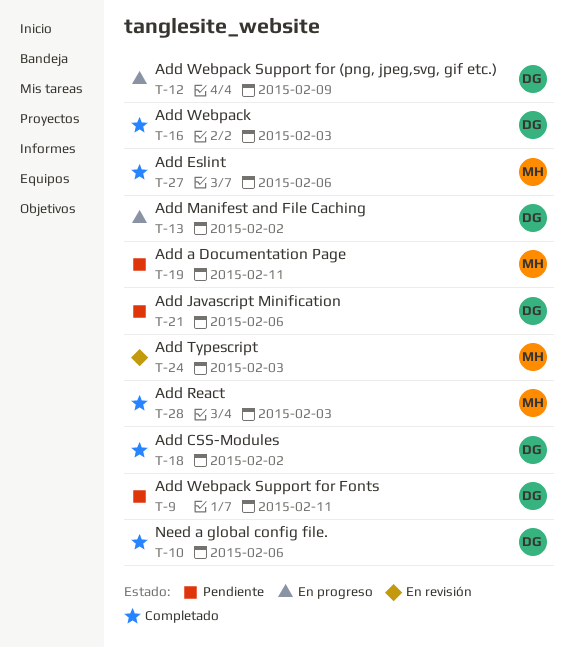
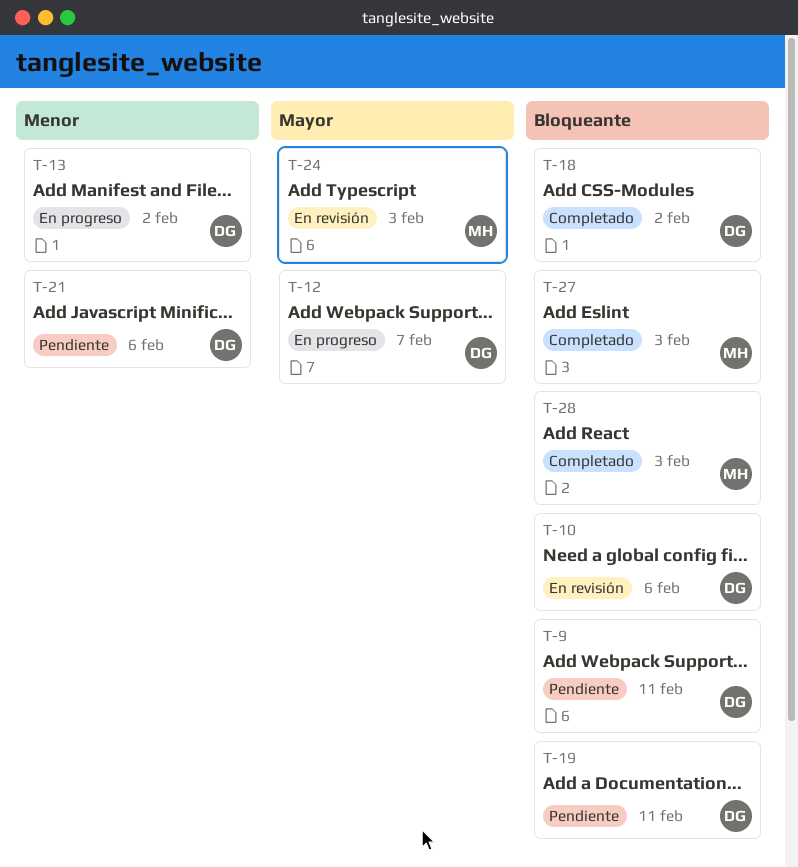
T-10, status: Completado -> En revisión
T-12, due: Feb 9 -> Feb 7
T-16: present -> none
T-19, owner: MH -> DG
T-27, due: Feb 6 -> Feb 3

